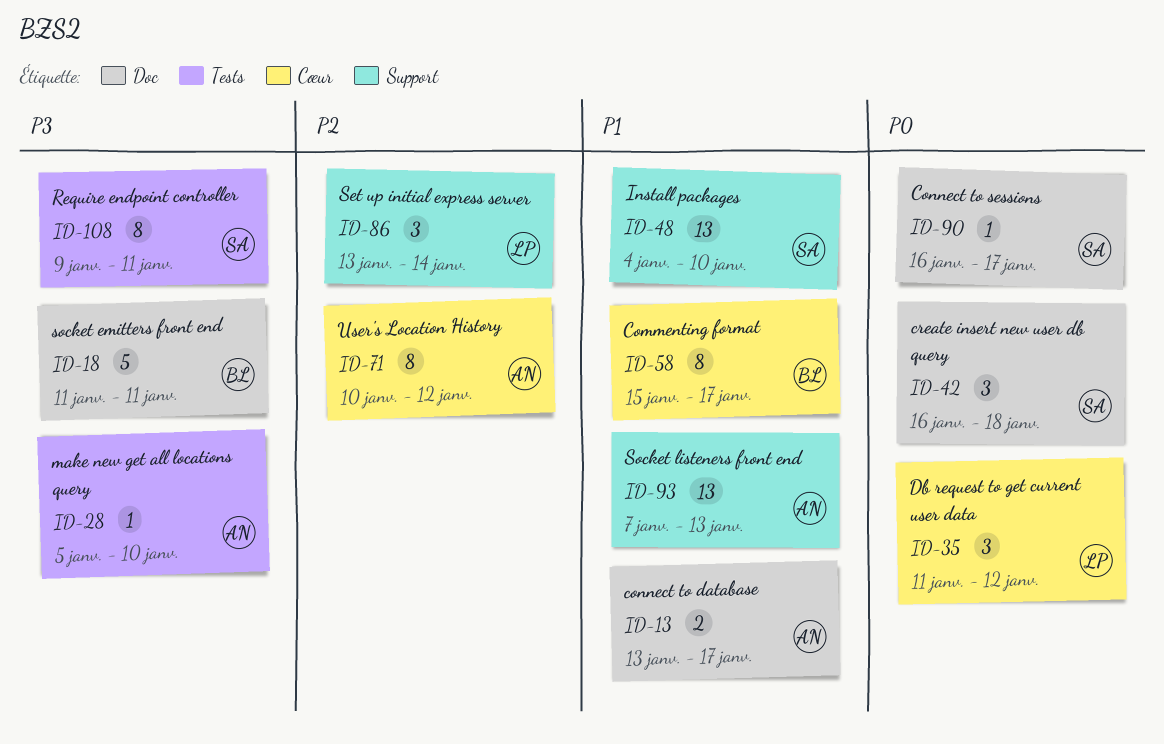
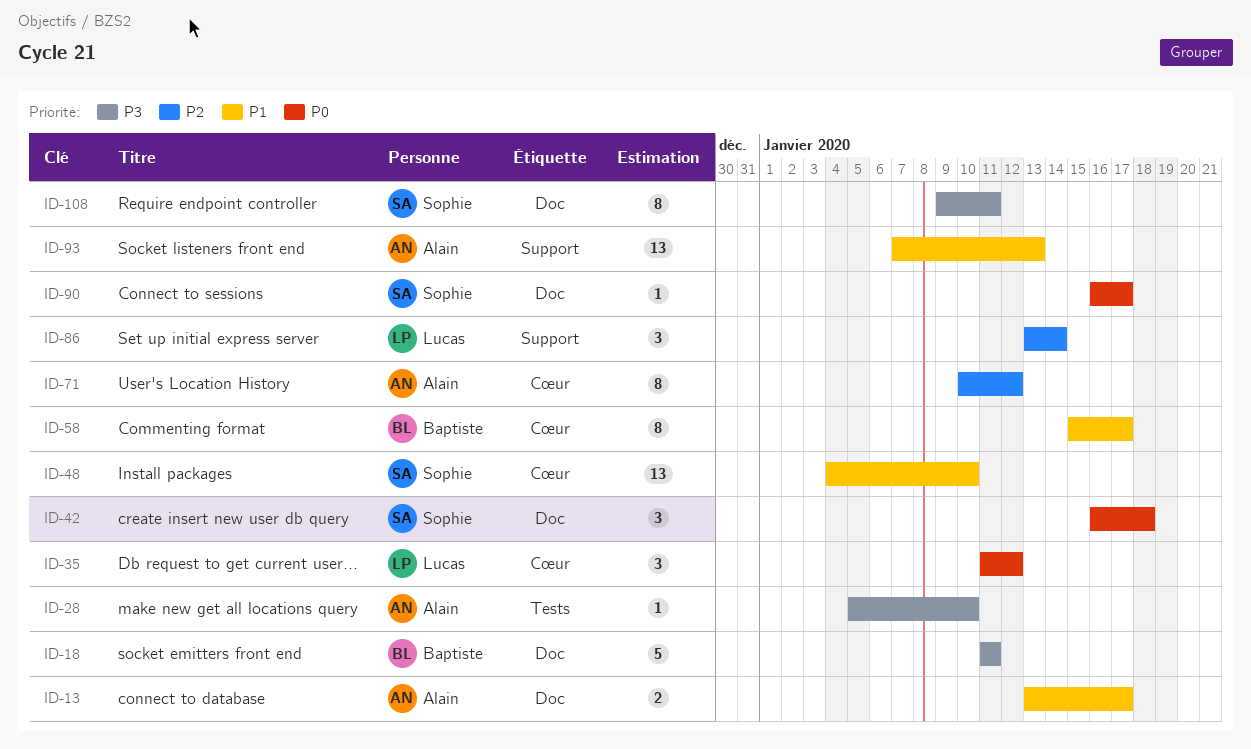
ID-48, label: Support -> Cœur
ID-108, label: Tests -> Doc

